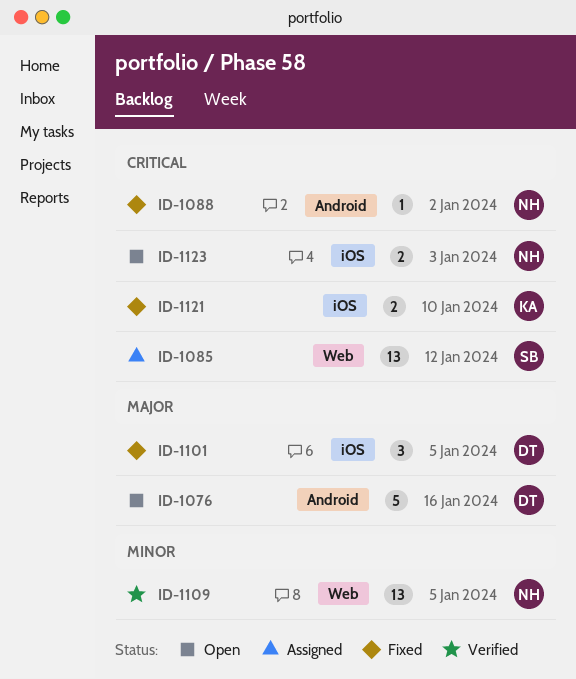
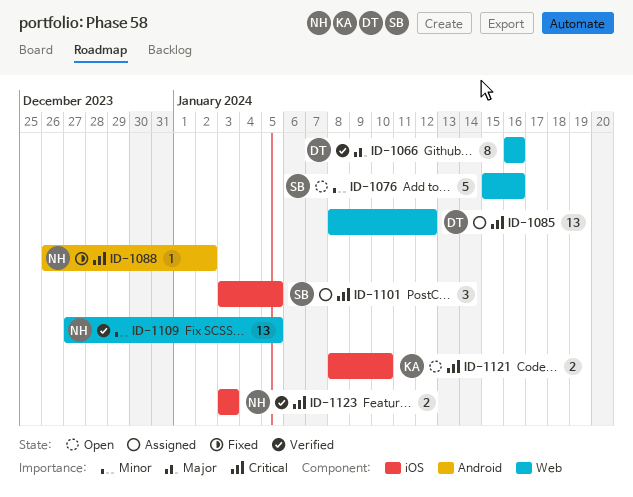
ID-1066: none -> present
ID-1076, owner: DT -> SB
ID-1076, priority: Major -> Minor
ID-1076, label: Android -> Web
ID-1085, owner: SB -> DT
ID-1101, status: Fixed -> Assigned
ID-1101, owner: DT -> SB
ID-1101, priority: Major -> Critical
ID-1121, status: Fixed -> Open
ID-1123, status: Open -> Verified

